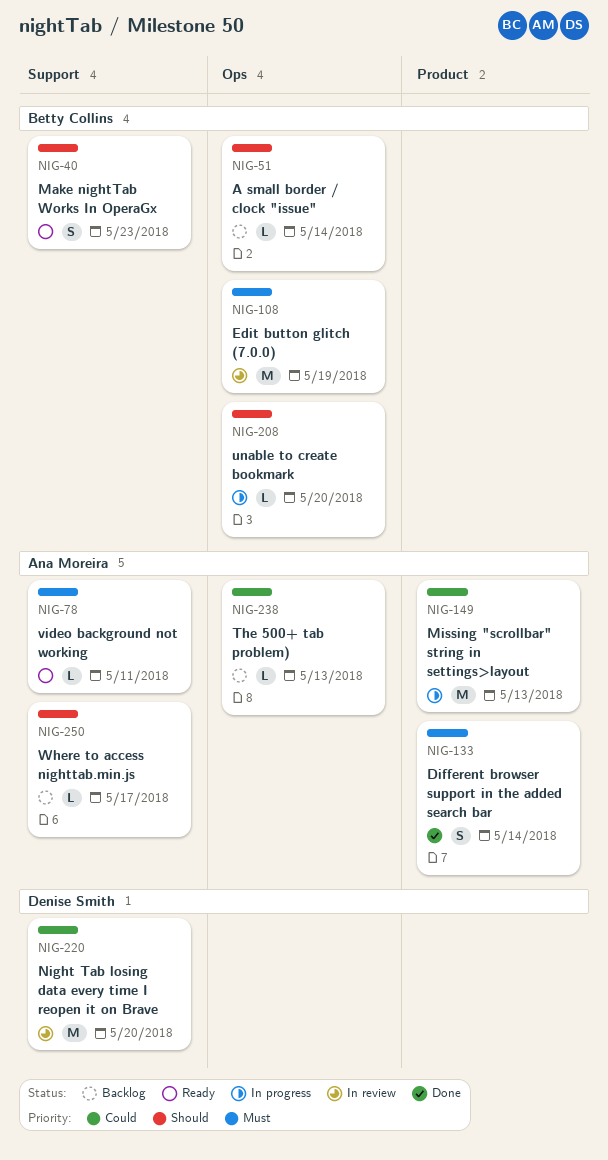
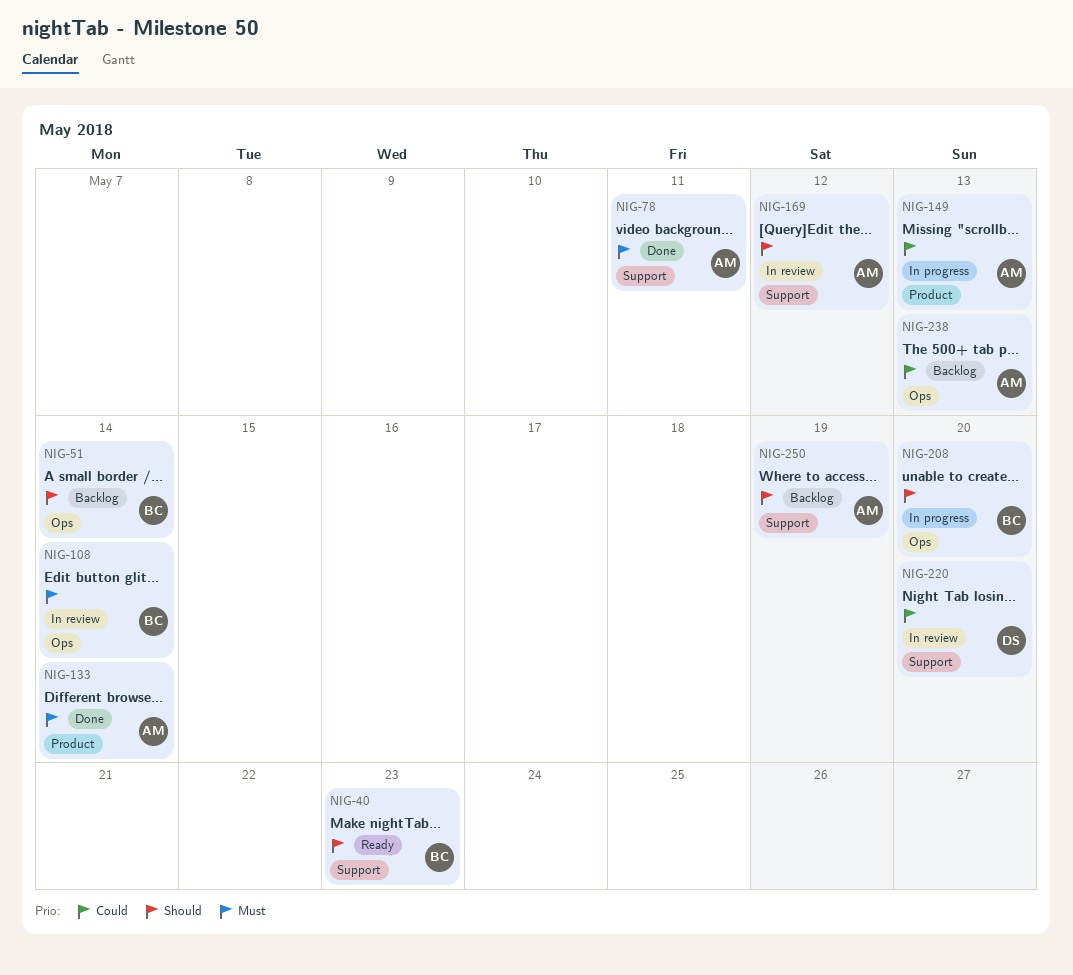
NIG-78, status: Ready -> Done
NIG-108, due: May 19 -> May 14
NIG-169: none -> present
NIG-250, due: May 17 -> May 19

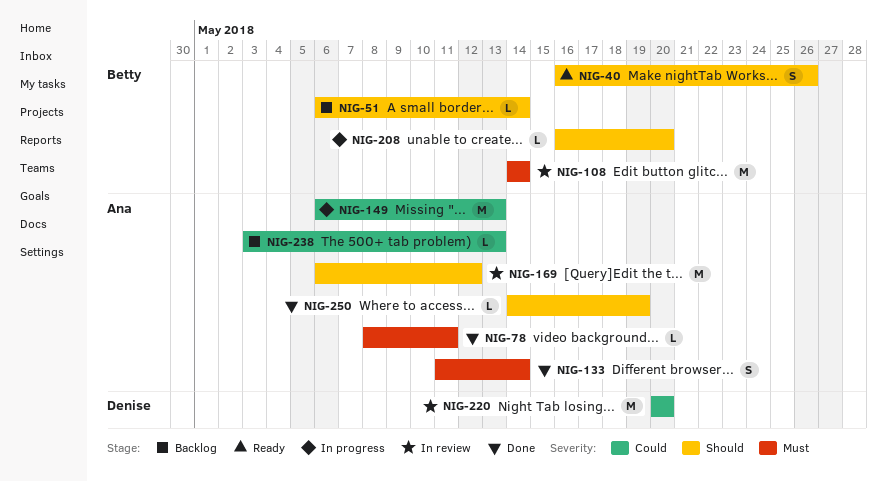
NIG-40, due: May 23 -> May 26
NIG-250, status: Backlog -> Done

